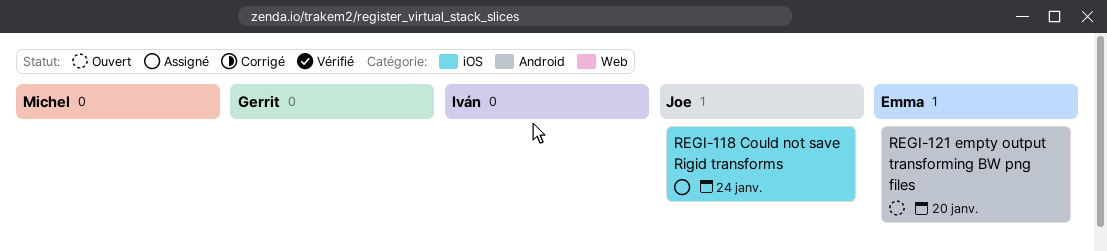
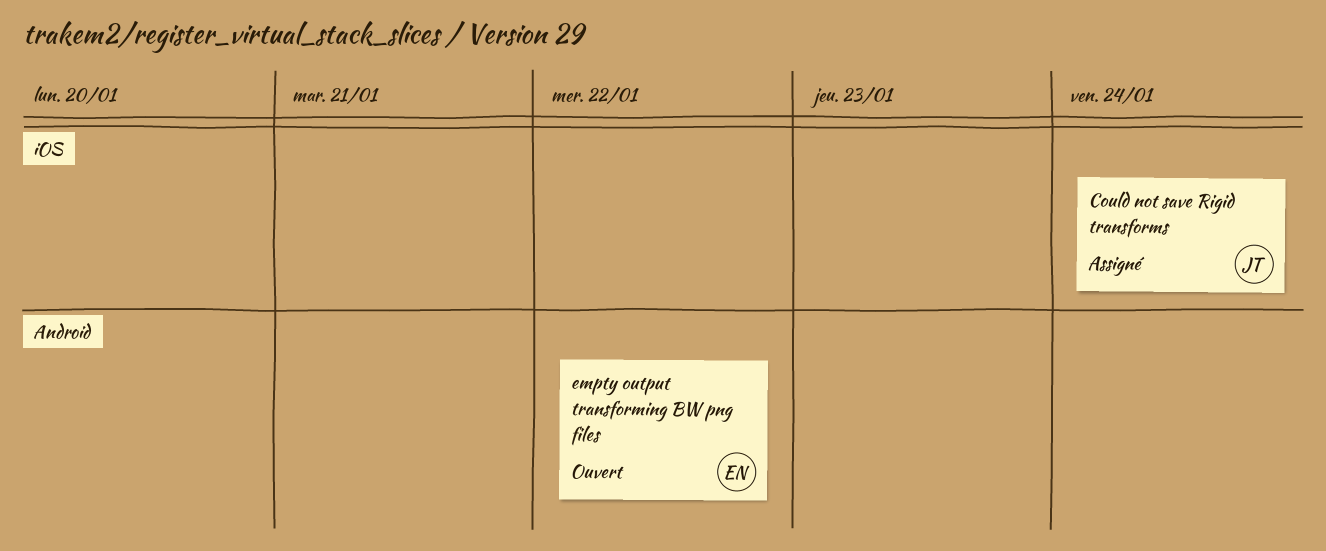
empty output transforming BW png files, due: Jan 20 -> Jan 22

